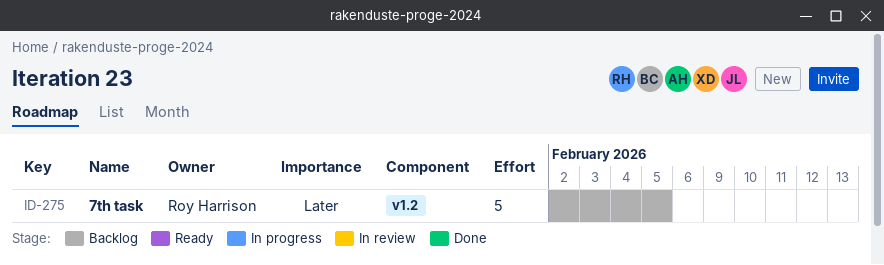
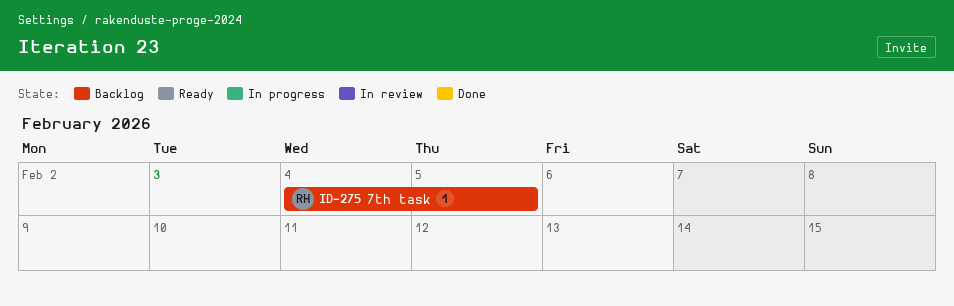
ID-275, estimate: 5 -> 1
ID-275, start: Feb 2 -> Feb 4

